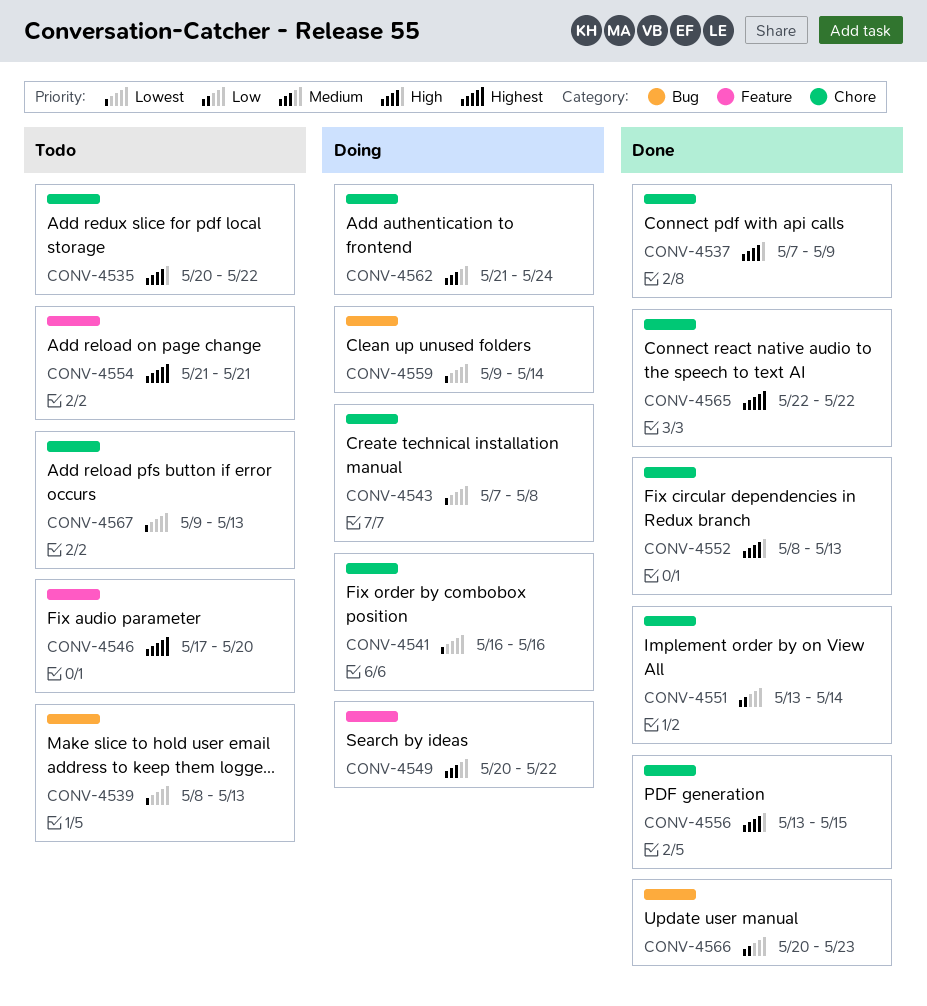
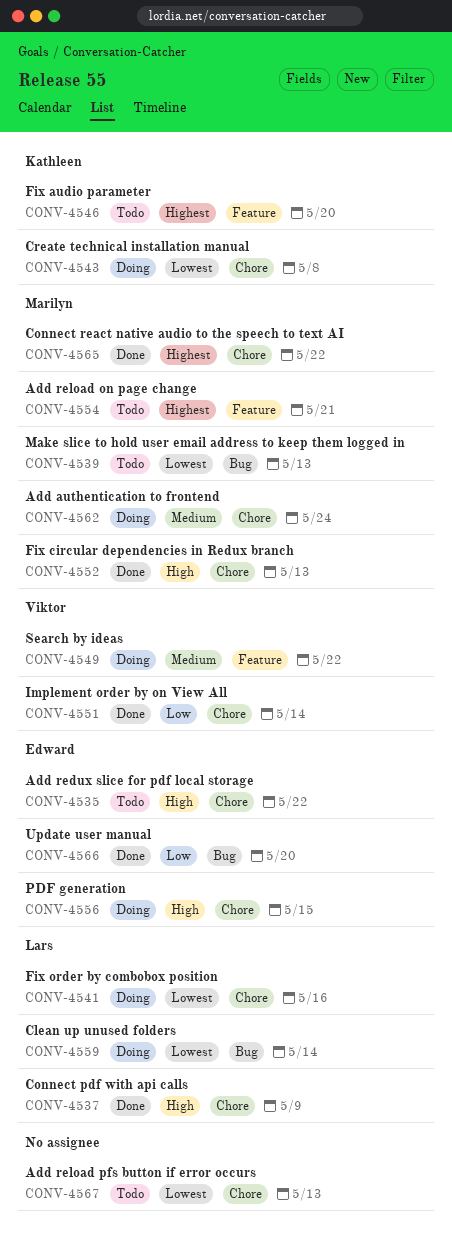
CONV-4556, status: Done -> Doing
CONV-4566, due: May 23 -> May 20

